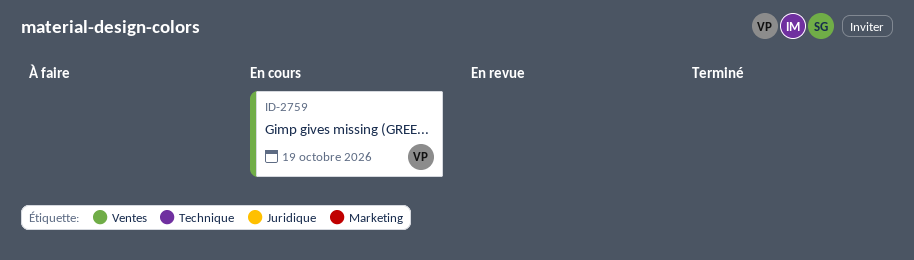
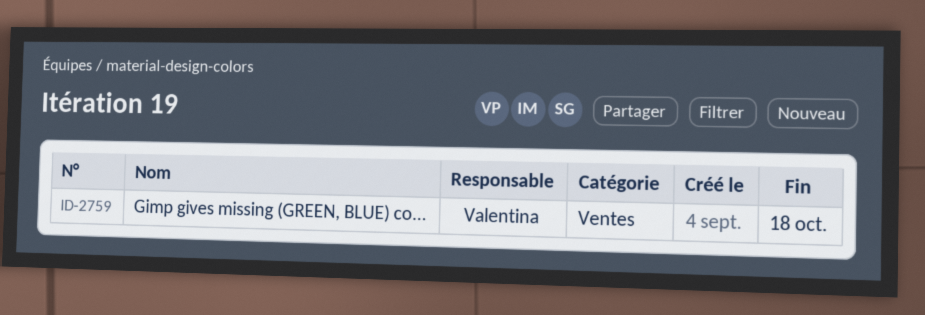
ID-2759, due: Oct 19 -> Oct 18

